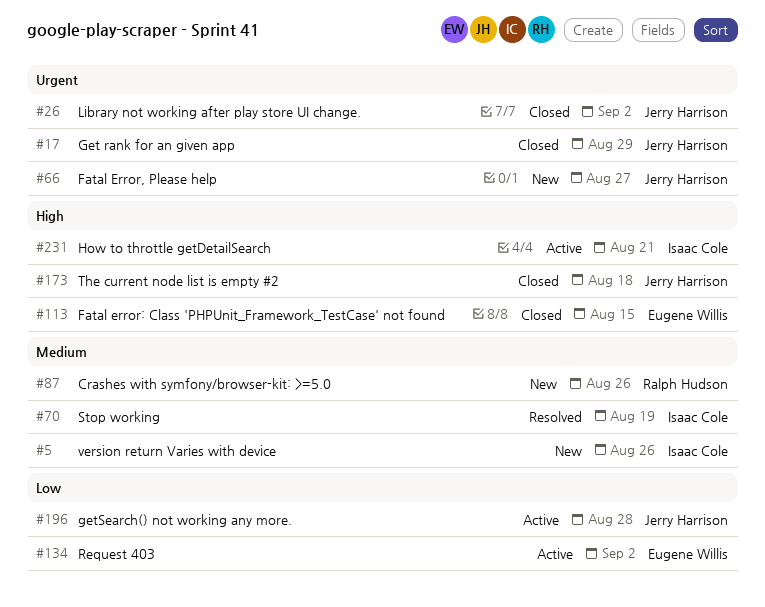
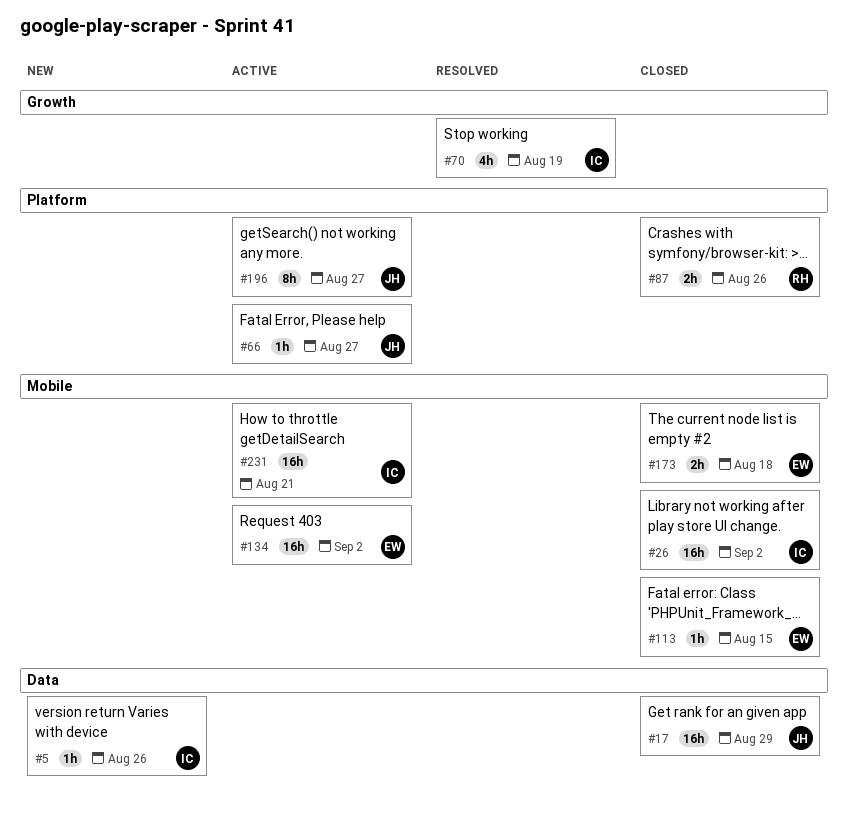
#26, owner: Jerry Harrison -> Isaac Cole
#66, status: New -> Active
#87, status: New -> Closed
#173, owner: Jerry Harrison -> Eugene Willis
#196, due: Aug 28 -> Aug 27

